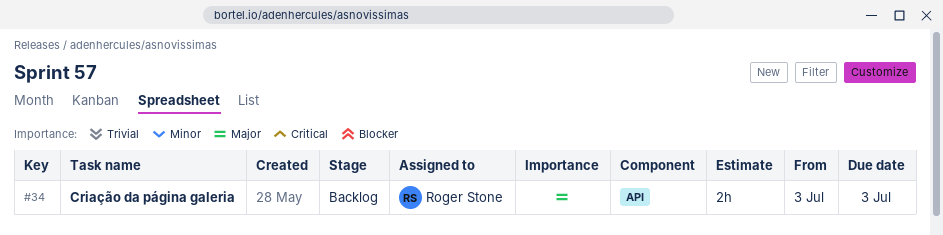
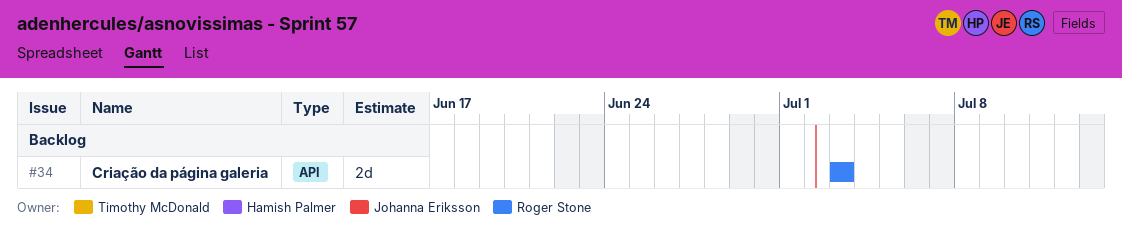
#34, estimate: 2h -> 2d

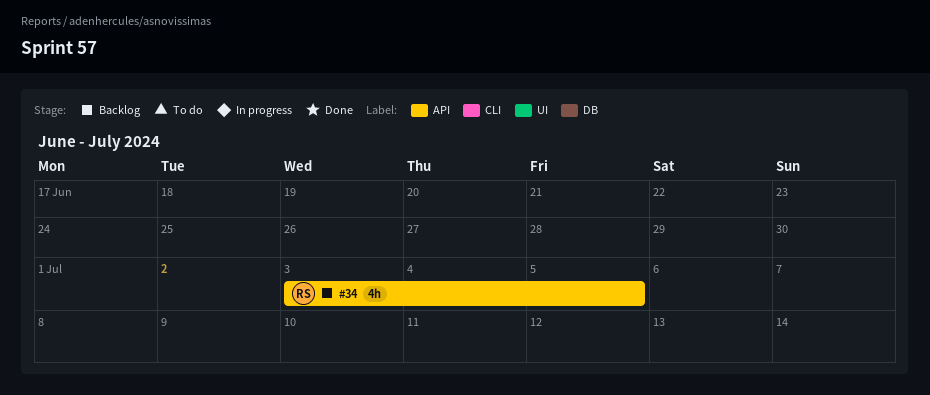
#34, estimate: 2d -> 4h
#34, due: Jul 3 -> Jul 5

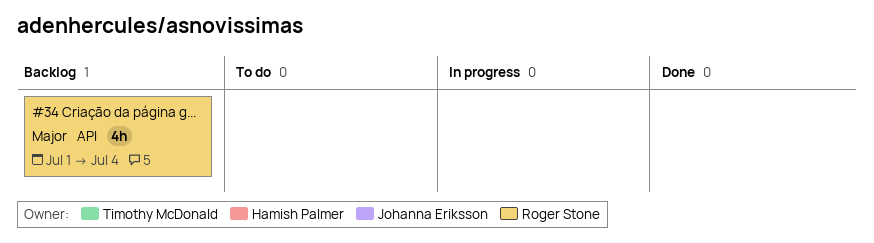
#34, start: Jul 3 -> Jul 1
#34, due: Jul 5 -> Jul 4

